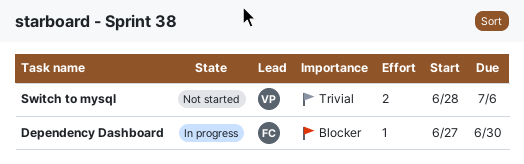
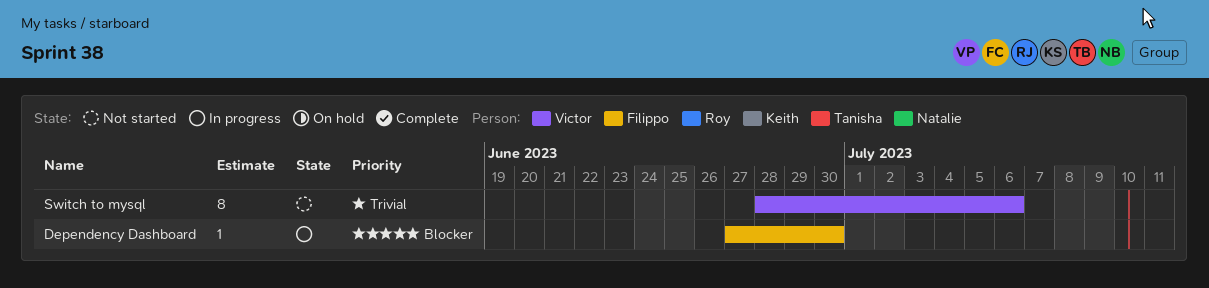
Switch to mysql, estimate: 2 -> 8

